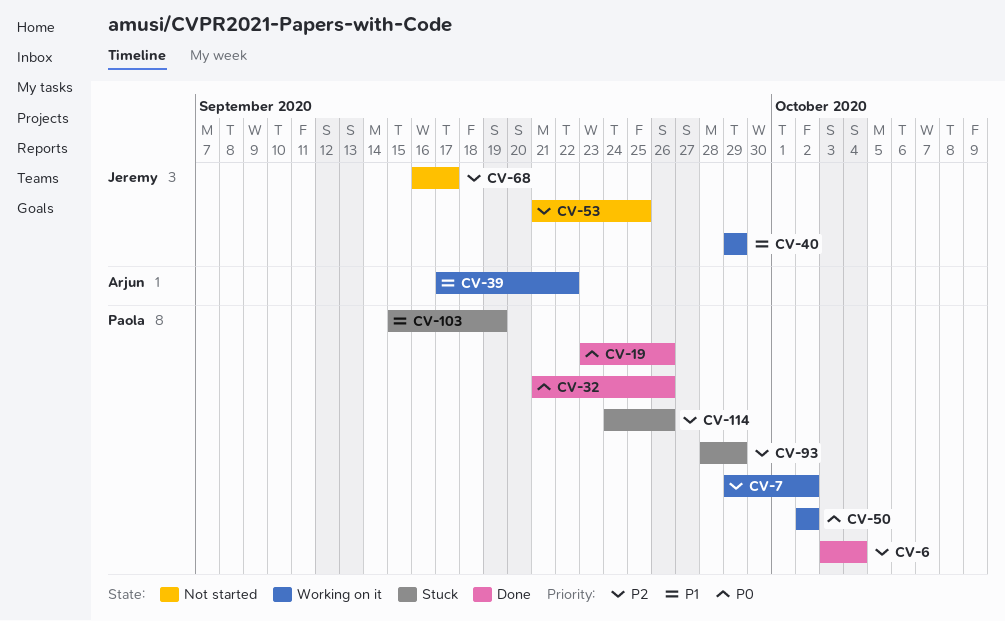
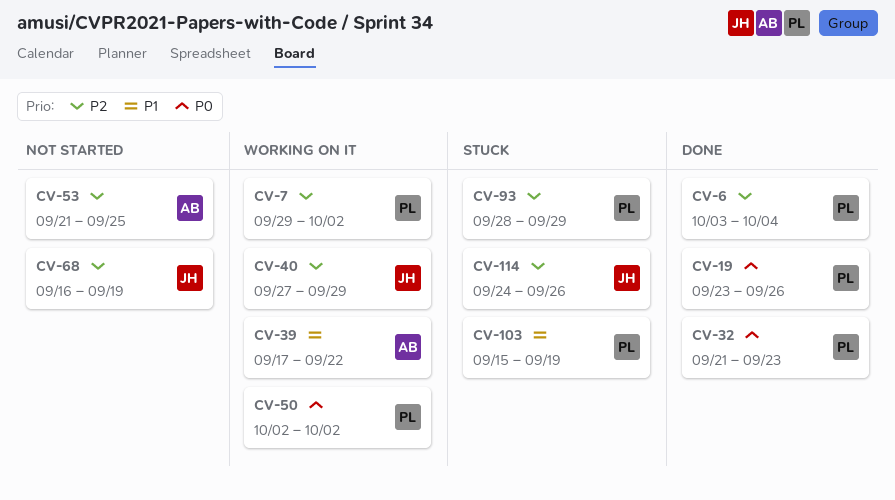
CV-32, due: Sep 26 -> Sep 23
CV-40, priority: P1 -> P2
CV-40, start: Sep 29 -> Sep 27
CV-53, owner: Jeremy -> Arjun
CV-68, due: Sep 17 -> Sep 19
CV-114, owner: Paola -> Jeremy

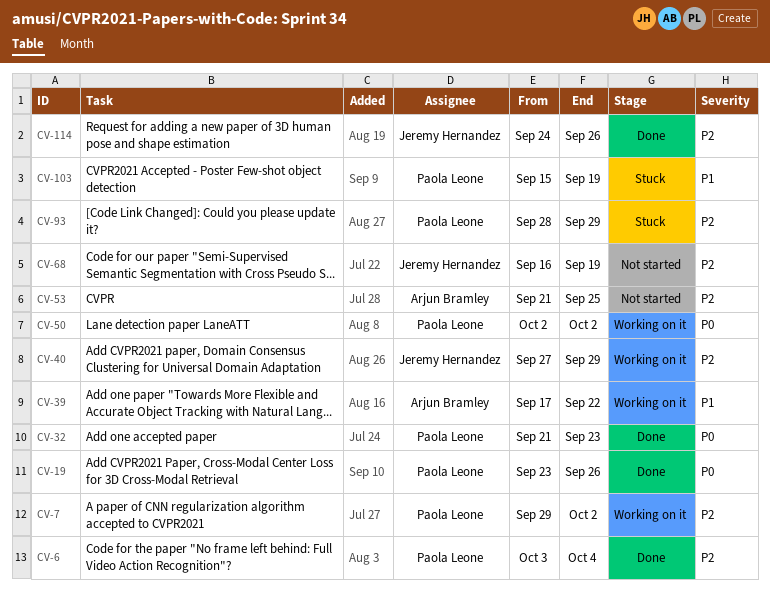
CV-114, status: Stuck -> Done

